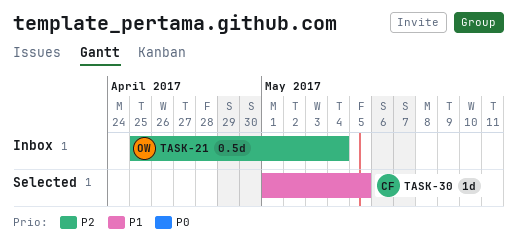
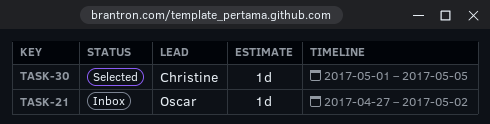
TASK-21, estimate: 0.5d -> 1d
TASK-21, start: Apr 25 -> Apr 27
TASK-21, due: May 4 -> May 2

